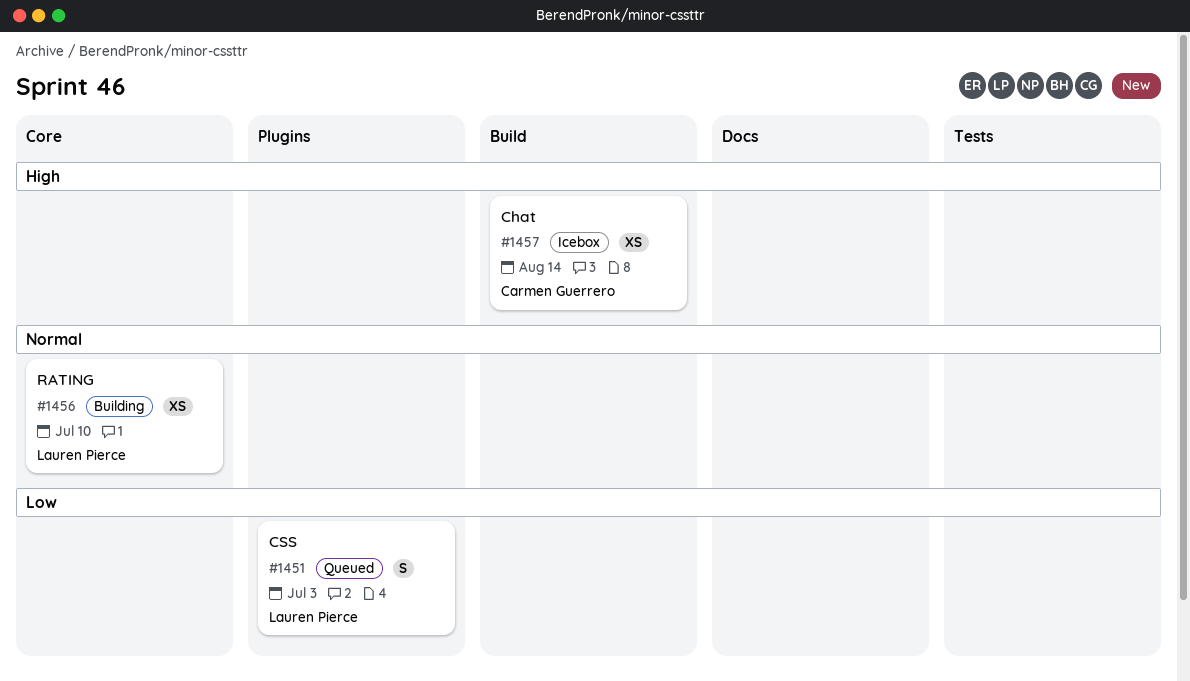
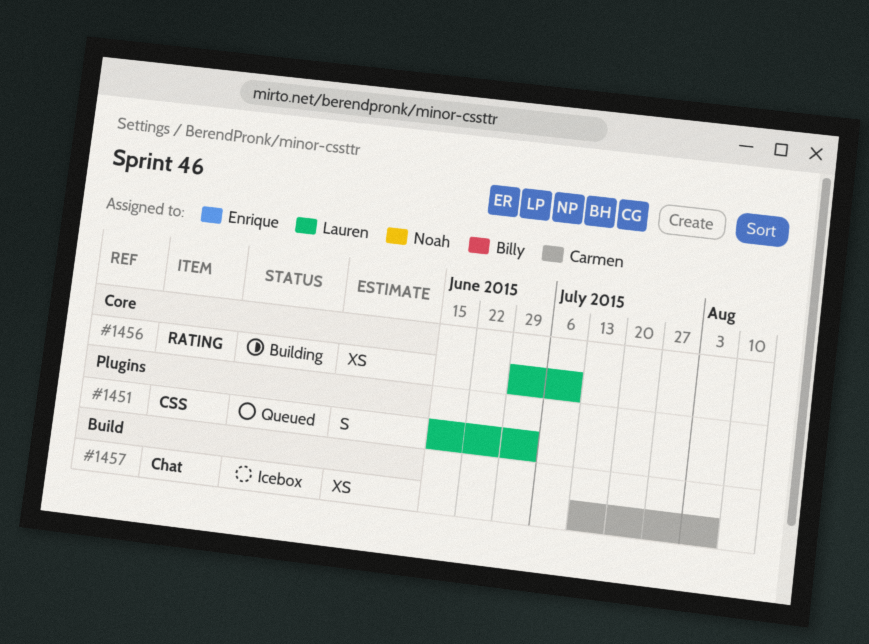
#1457, due: Aug 14 -> Aug 7

